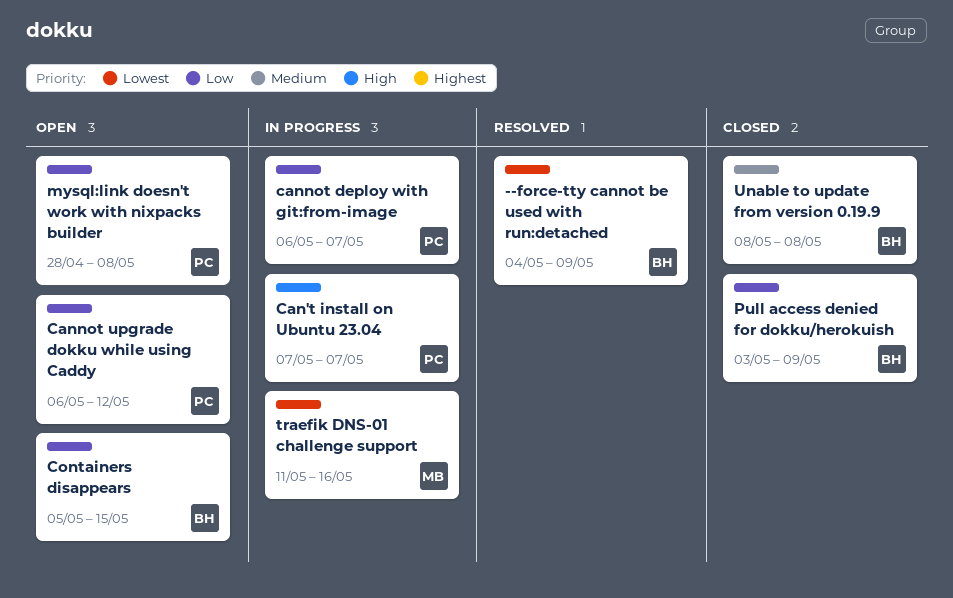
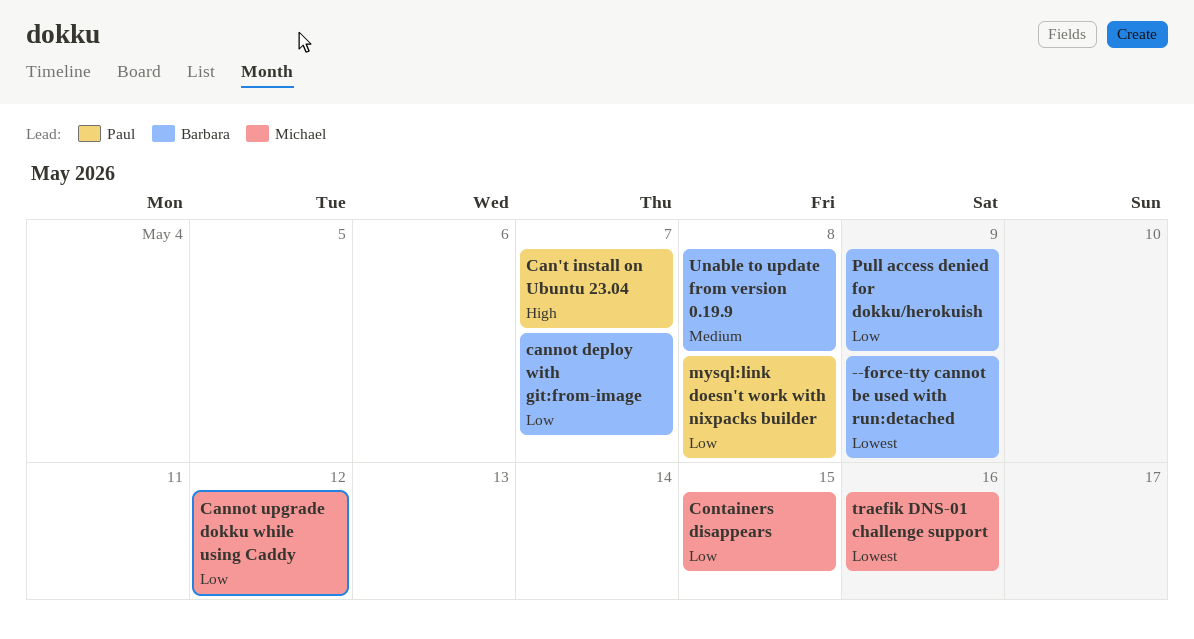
cannot deploy with git:from-image, owner: Paul -> Barbara
Cannot upgrade dokku while using Caddy, owner: Paul -> Michael
Containers disappears, owner: Barbara -> Michael

